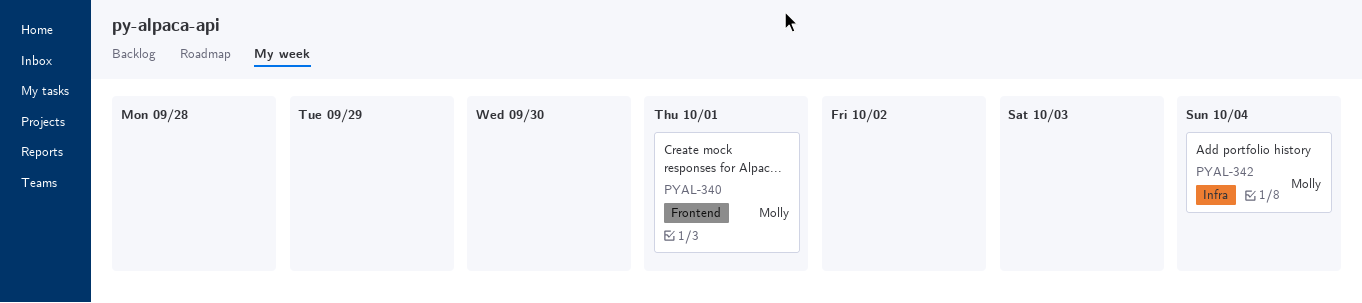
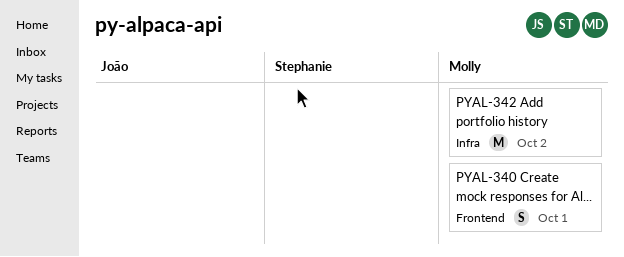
PYAL-342, due: Oct 4 -> Oct 2

